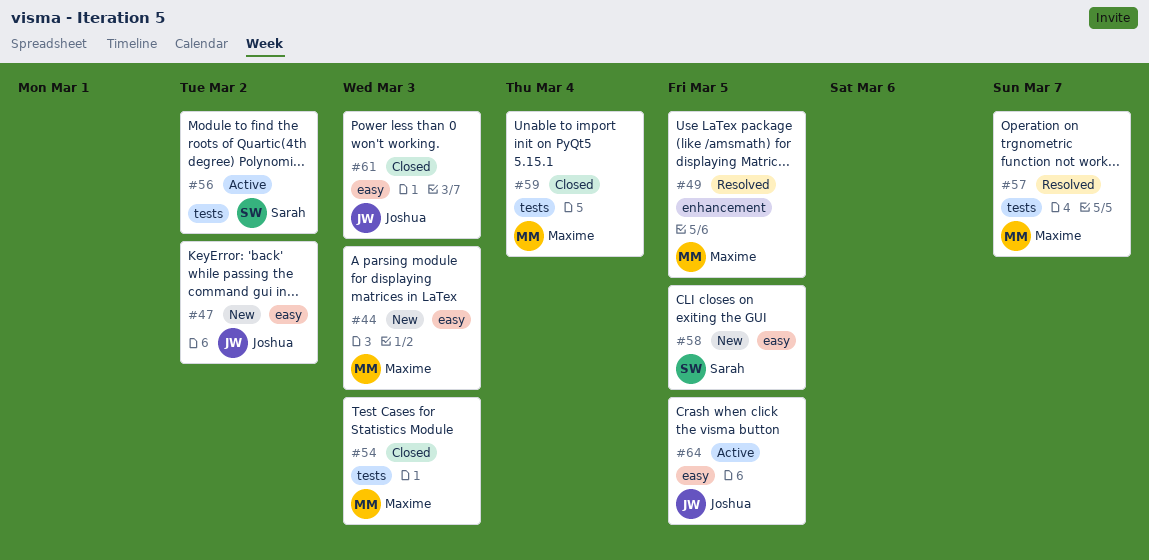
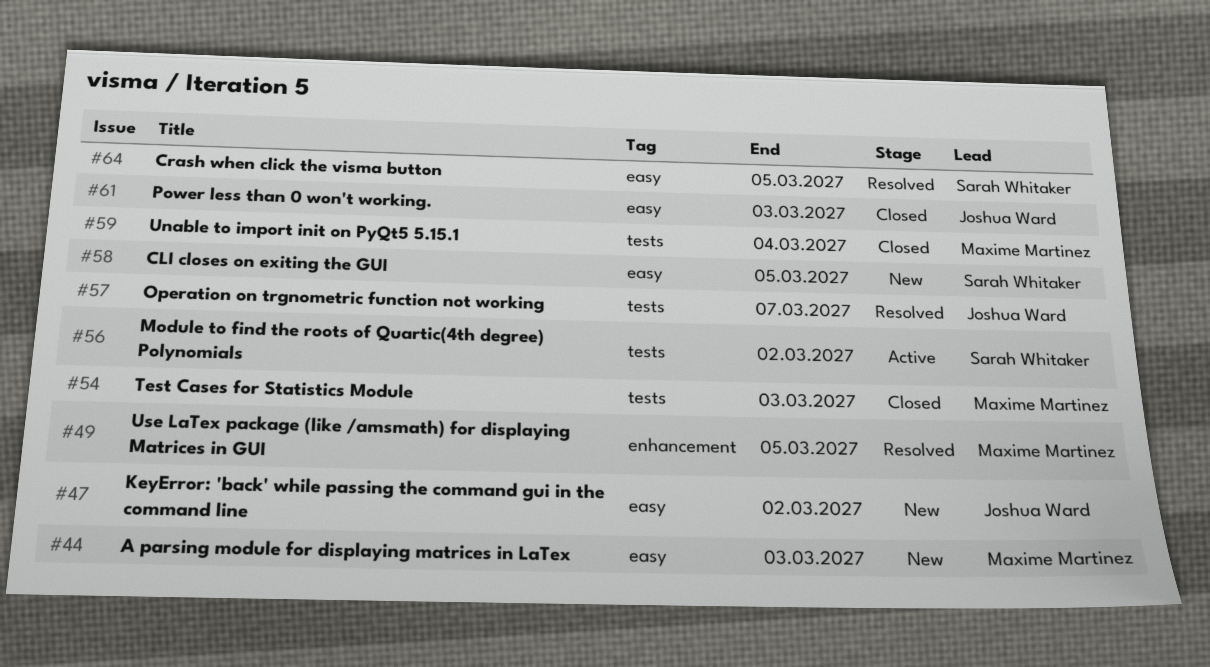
#57, owner: Maxime Martinez -> Joshua Ward
#64, status: Active -> Resolved
#64, owner: Joshua Ward -> Sarah Whitaker

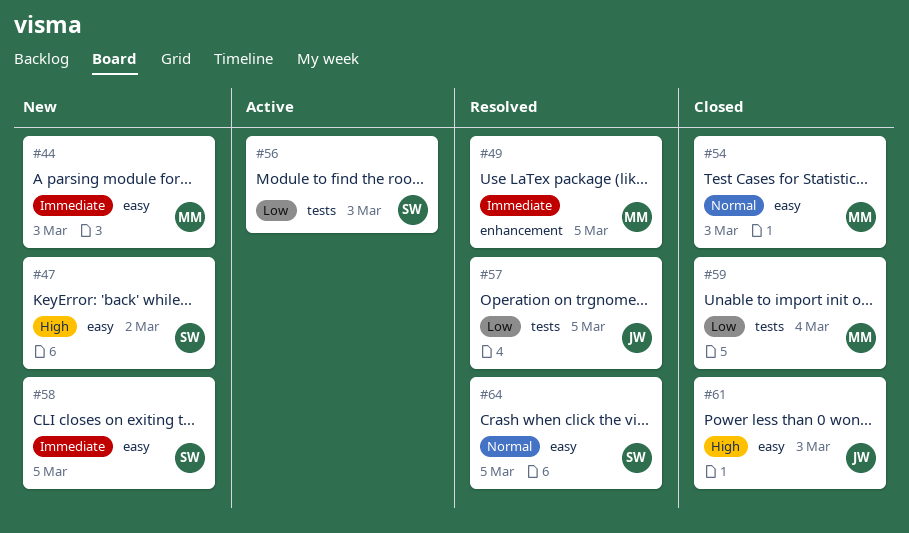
#47, owner: Joshua Ward -> Sarah Whitaker
#54, label: tests -> easy
#56, due: Mar 2 -> Mar 3
#57, due: Mar 7 -> Mar 5

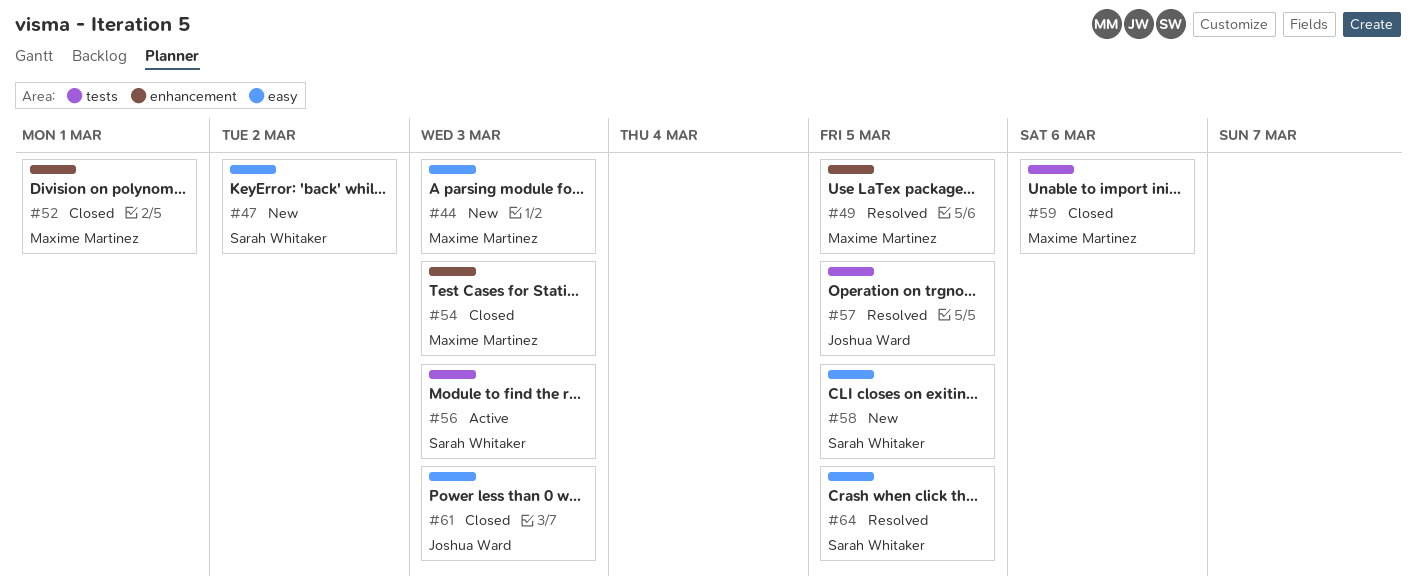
#52: none -> present
#54, label: easy -> enhancement
#59, due: Mar 4 -> Mar 6

